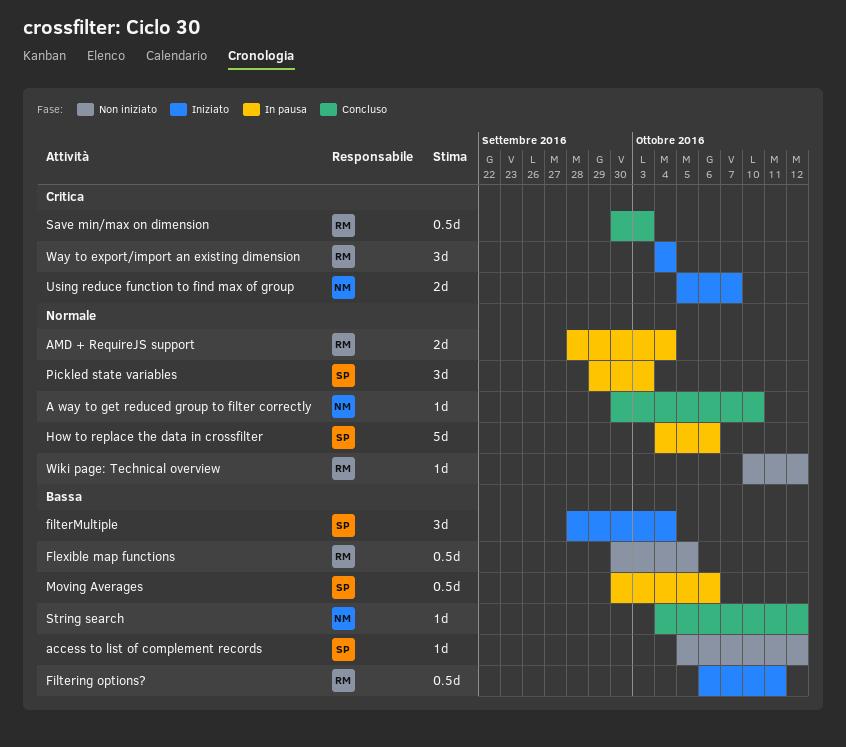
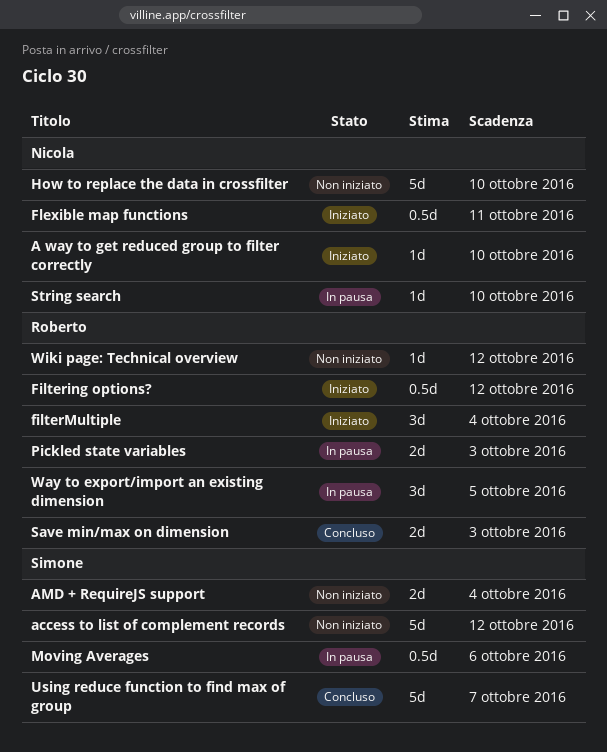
A way to get reduced group to filter correctly, status: Concluso -> Iniziato
access to list of complement records, estimate: 1d -> 5d
AMD + RequireJS support, status: In pausa -> Non iniziato
AMD + RequireJS support, owner: Roberto -> Simone
Filtering options?, due: Oct 11 -> Oct 12
filterMultiple, owner: Simone -> Roberto
Flexible map functions, status: Non iniziato -> Iniziato
Flexible map functions, owner: Roberto -> Nicola
Flexible map functions, due: Oct 5 -> Oct 11
How to replace the data in crossfilter, status: In pausa -> Non iniziato
How to replace the data in crossfilter, owner: Simone -> Nicola
How to replace the data in crossfilter, due: Oct 6 -> Oct 10
Pickled state variables, owner: Simone -> Roberto
Pickled state variables, estimate: 3d -> 2d
Save min/max on dimension, estimate: 0.5d -> 2d
String search, status: Concluso -> In pausa
String search, due: Oct 12 -> Oct 10
Using reduce function to find max of group, status: Iniziato -> Concluso
Using reduce function to find max of group, owner: Nicola -> Simone
Using reduce function to find max of group, estimate: 2d -> 5d
Way to export/import an existing dimension, status: Iniziato -> In pausa
Way to export/import an existing dimension, due: Oct 4 -> Oct 5

